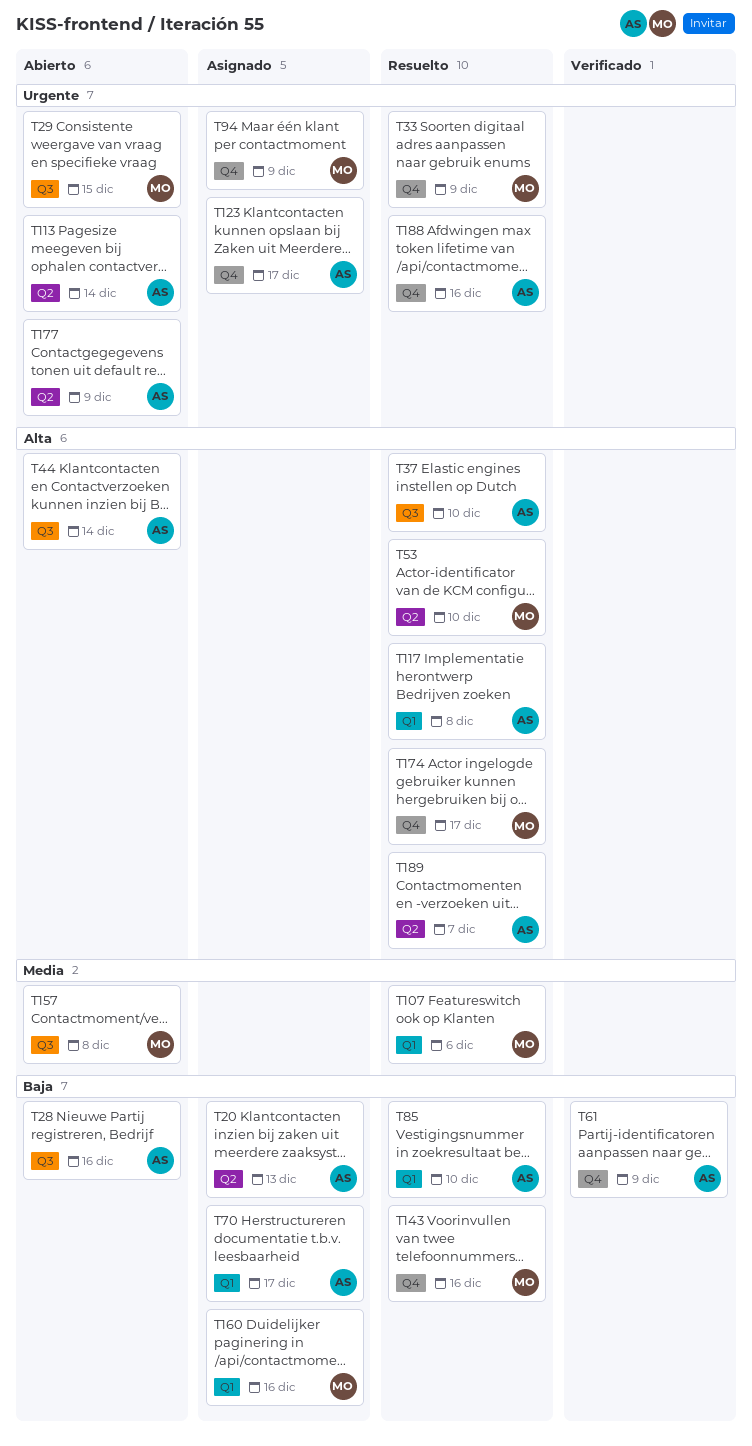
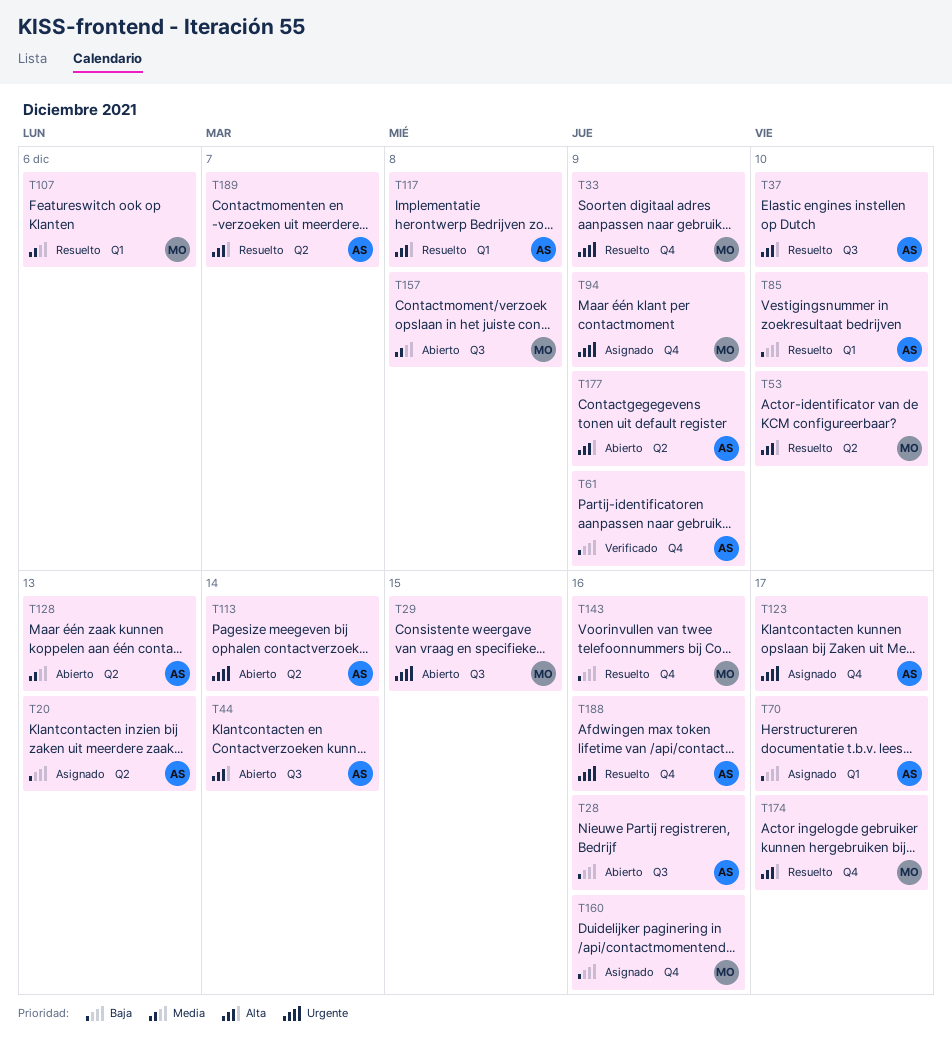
T128: none -> present
T160, label: Q1 -> Q4
T177, priority: Urgente -> Alta

